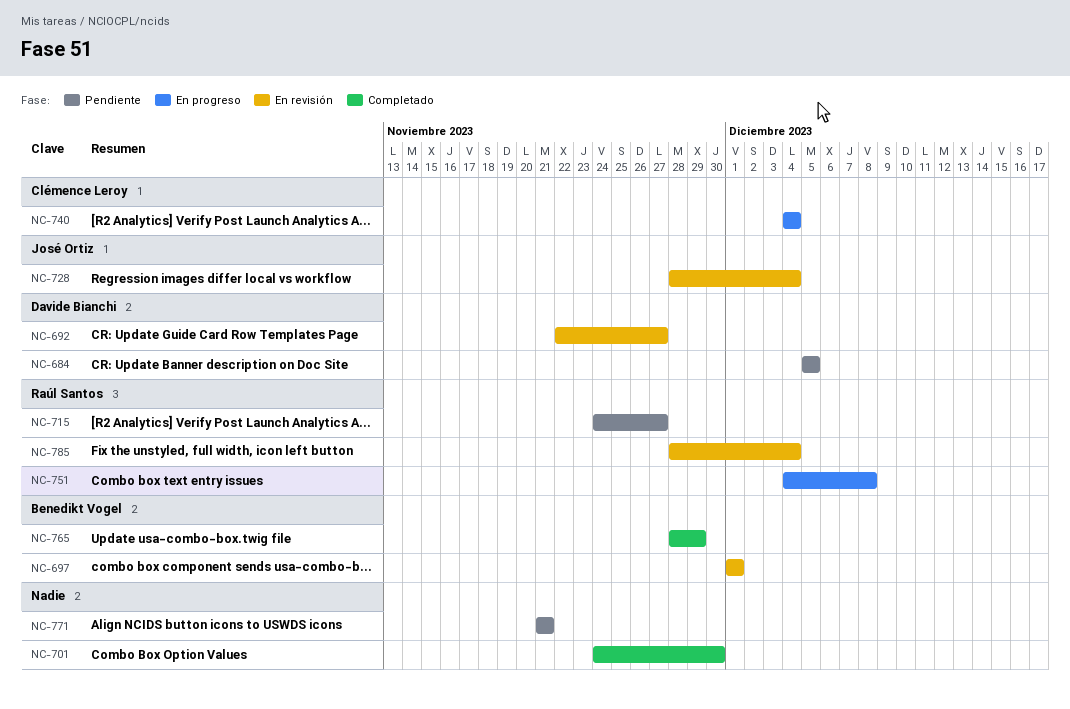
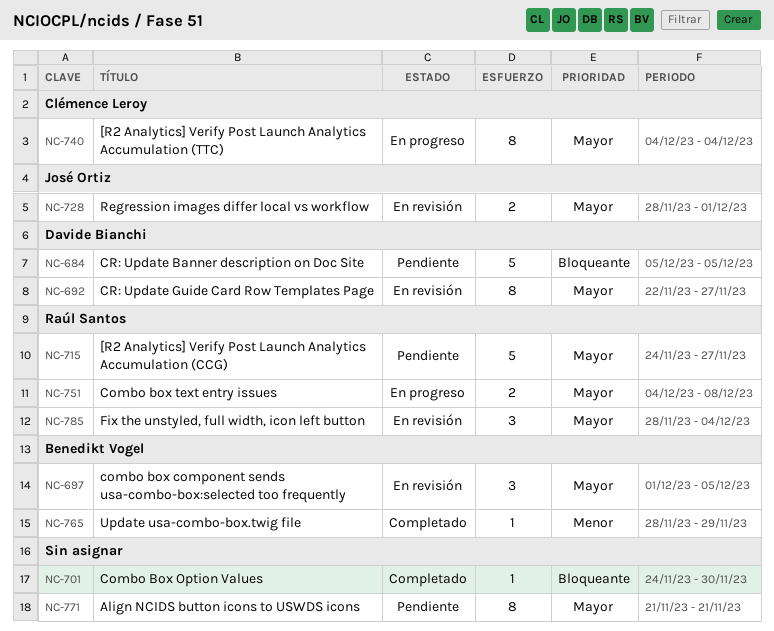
NC-697, due: Dec 1 -> Dec 5
NC-728, due: Dec 4 -> Dec 1

